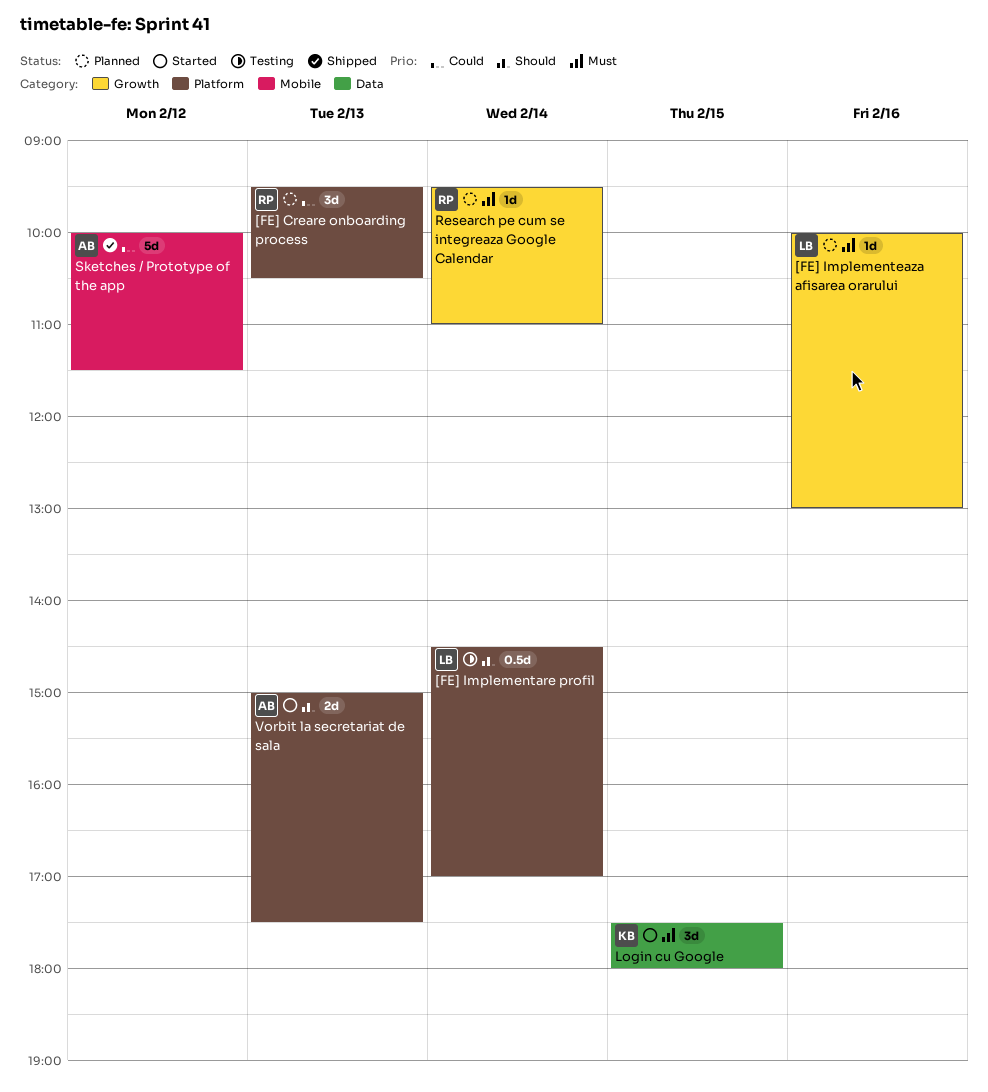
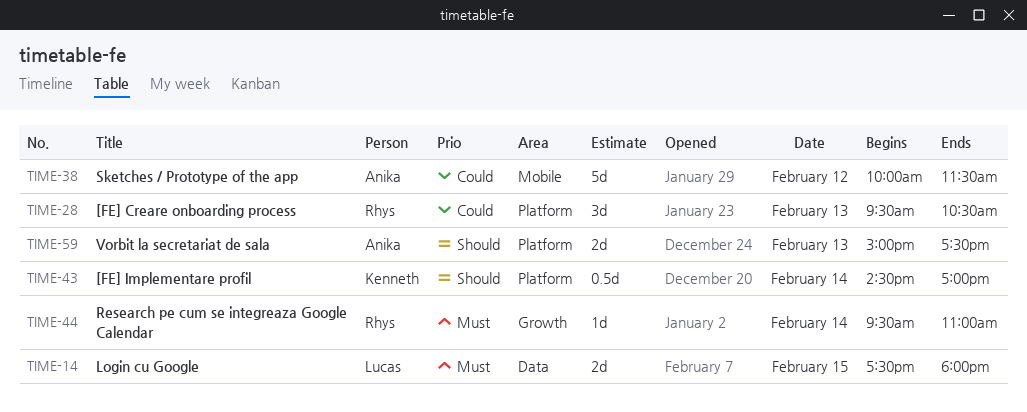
[FE] Implementare profil, owner: Lucas -> Kenneth
[FE] Implementeaza afisarea orarului: present -> none
Login cu Google, owner: Kenneth -> Lucas
Login cu Google, estimate: 3d -> 2d

